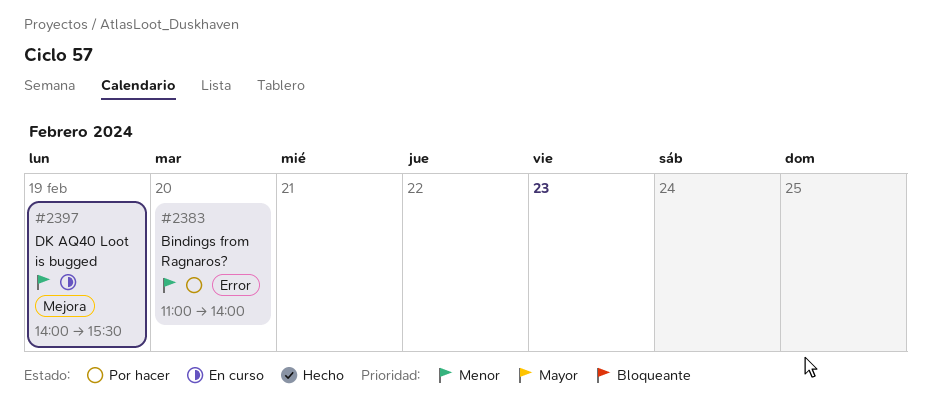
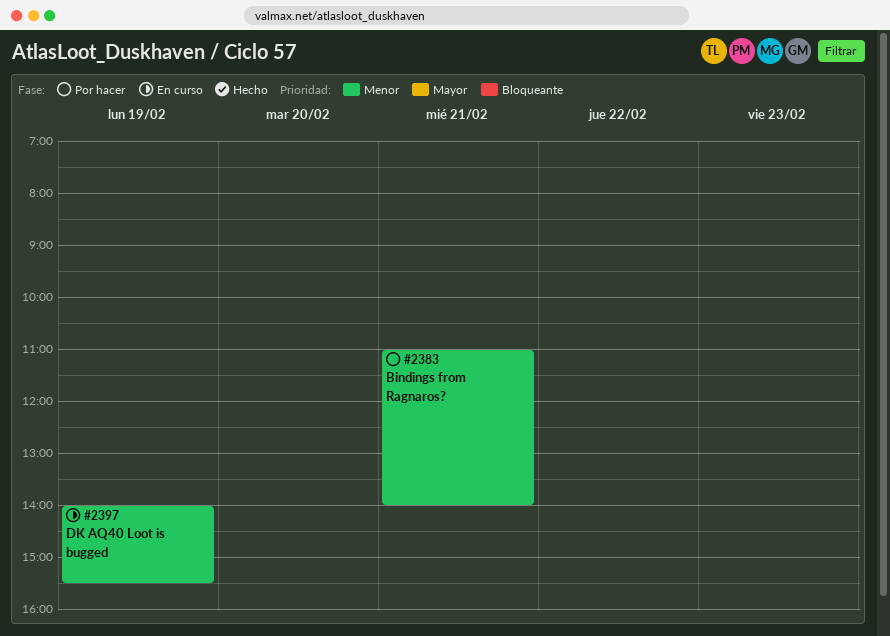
#2383, day: Feb 20 -> Feb 21

